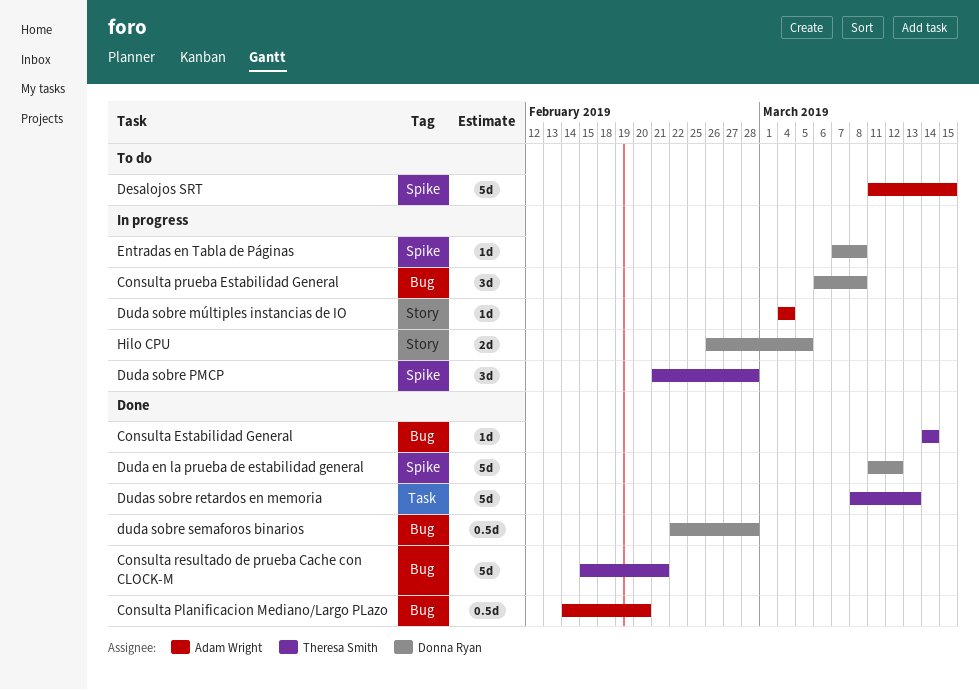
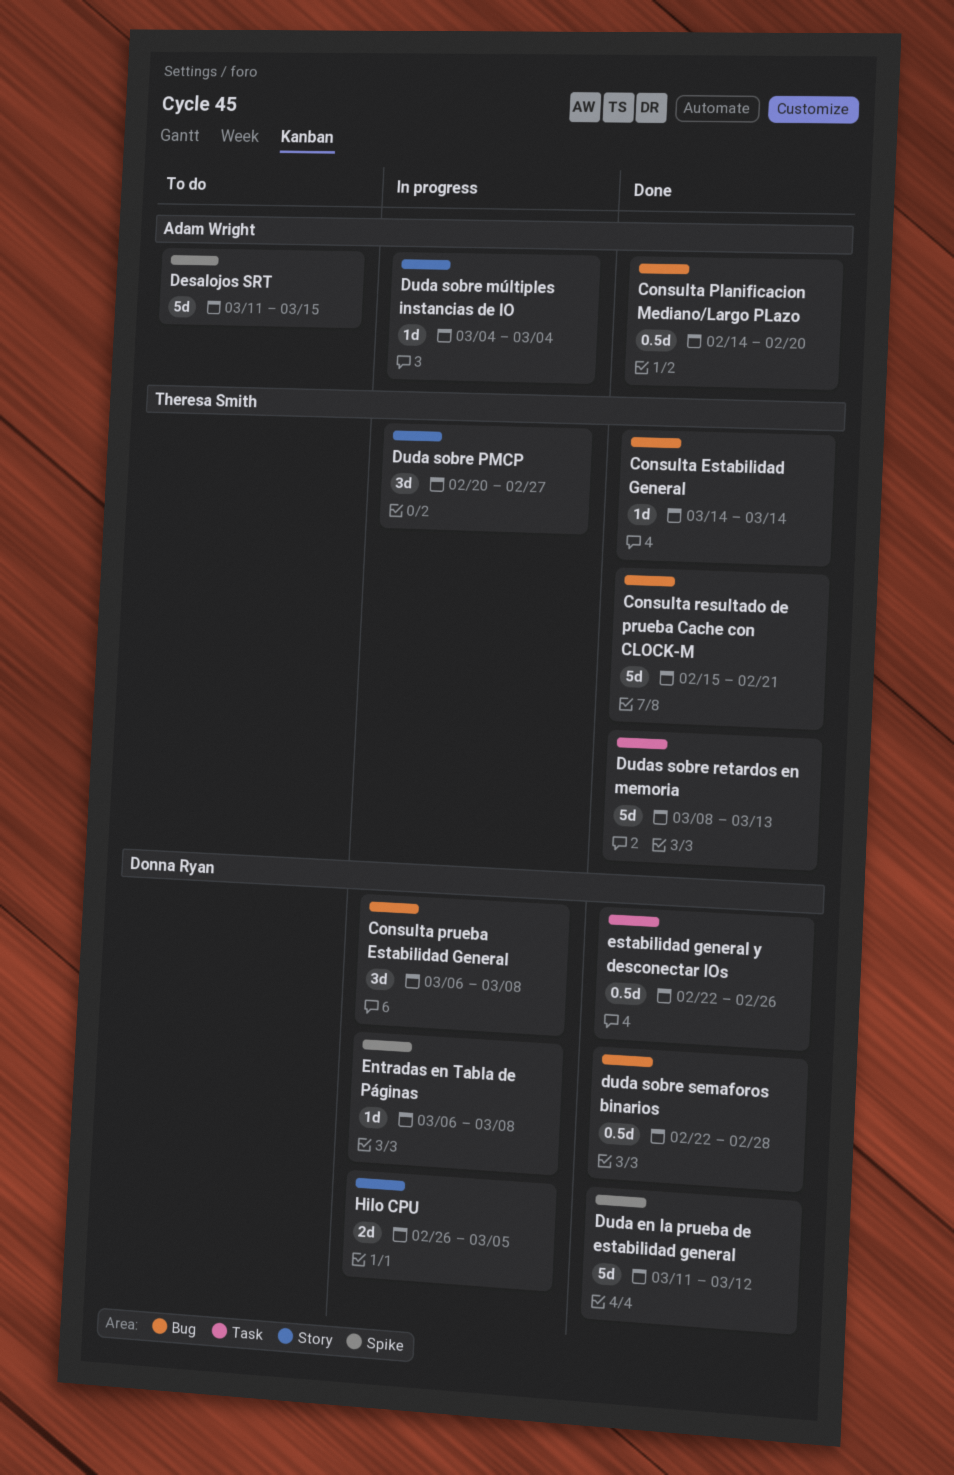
Duda sobre PMCP, label: Spike -> Story
Duda sobre PMCP, start: Feb 21 -> Feb 20
Duda sobre PMCP, due: Feb 28 -> Feb 27
Entradas en Tabla de Páginas, start: Mar 7 -> Mar 6
estabilidad general y desconectar IOs: none -> present

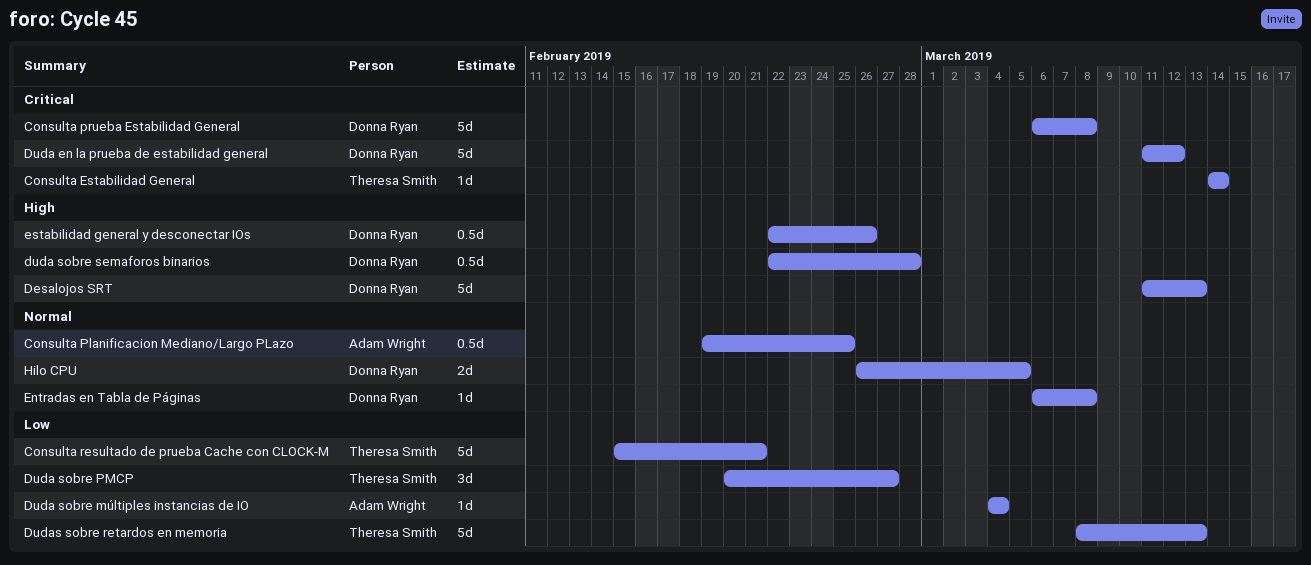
Consulta Planificacion Mediano/Largo PLazo, start: Feb 14 -> Feb 19
Consulta Planificacion Mediano/Largo PLazo, due: Feb 20 -> Feb 25
Consulta prueba Estabilidad General, estimate: 3d -> 5d
Desalojos SRT, owner: Adam Wright -> Donna Ryan
Desalojos SRT, due: Mar 15 -> Mar 13

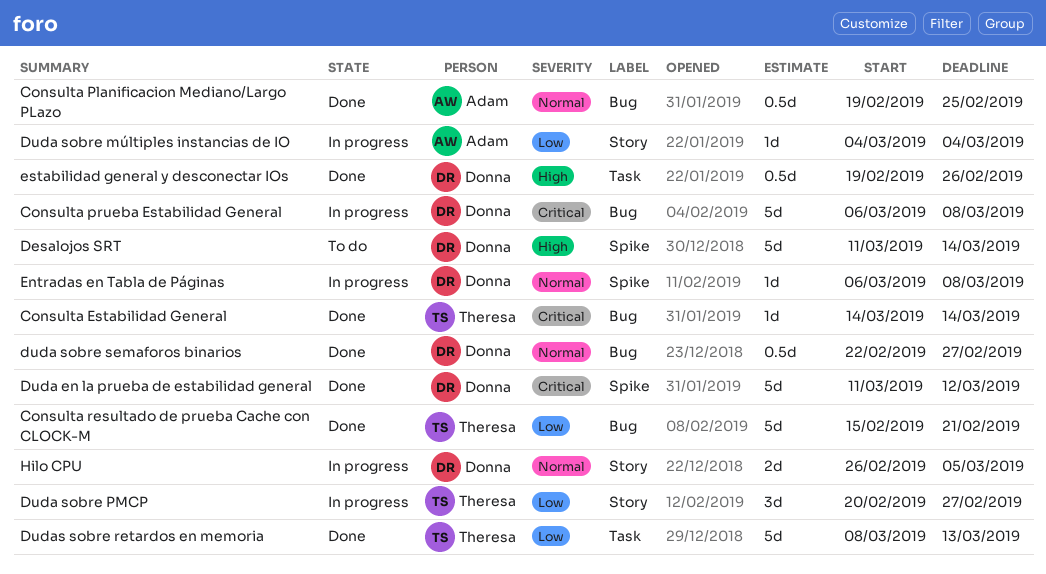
Desalojos SRT, due: Mar 13 -> Mar 14
duda sobre semaforos binarios, priority: High -> Normal
duda sobre semaforos binarios, due: Feb 28 -> Feb 27
estabilidad general y desconectar IOs, start: Feb 22 -> Feb 19

